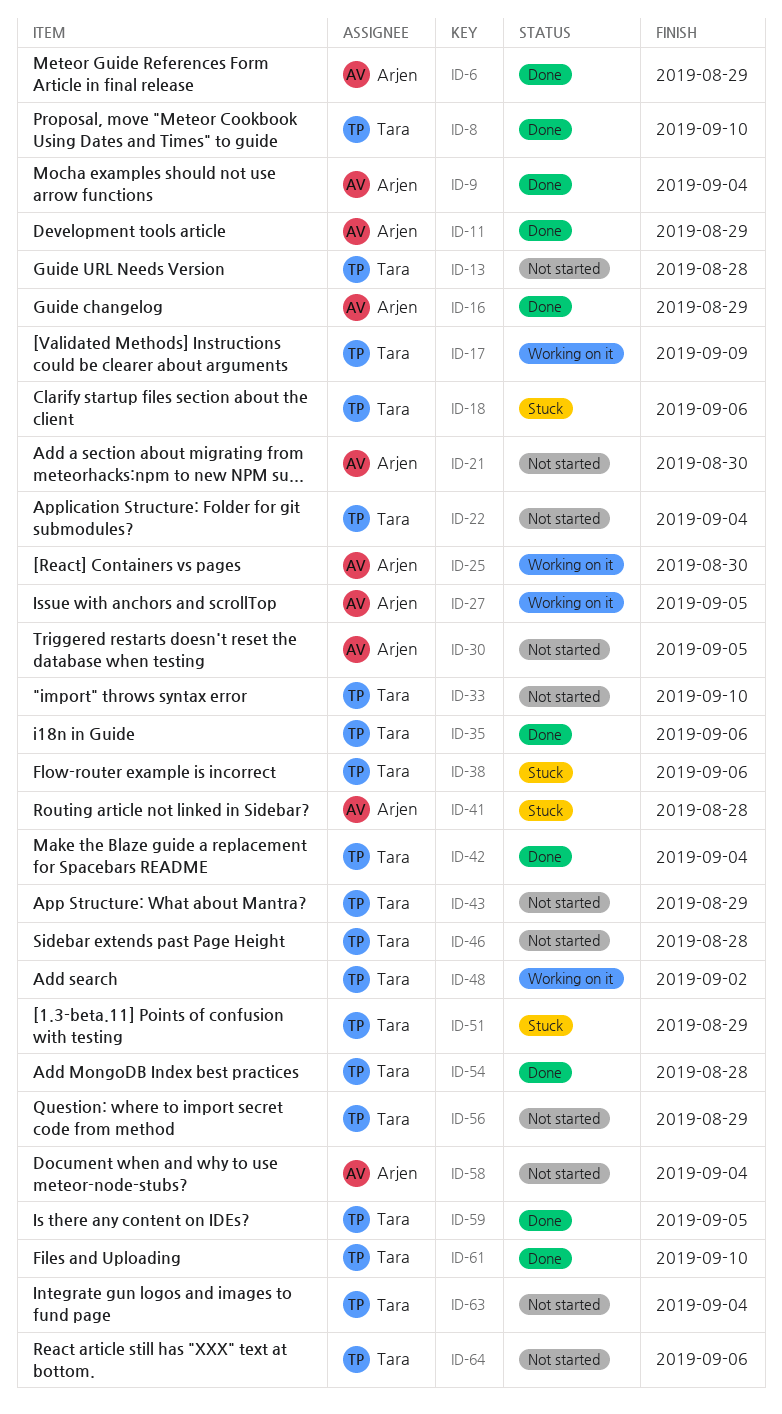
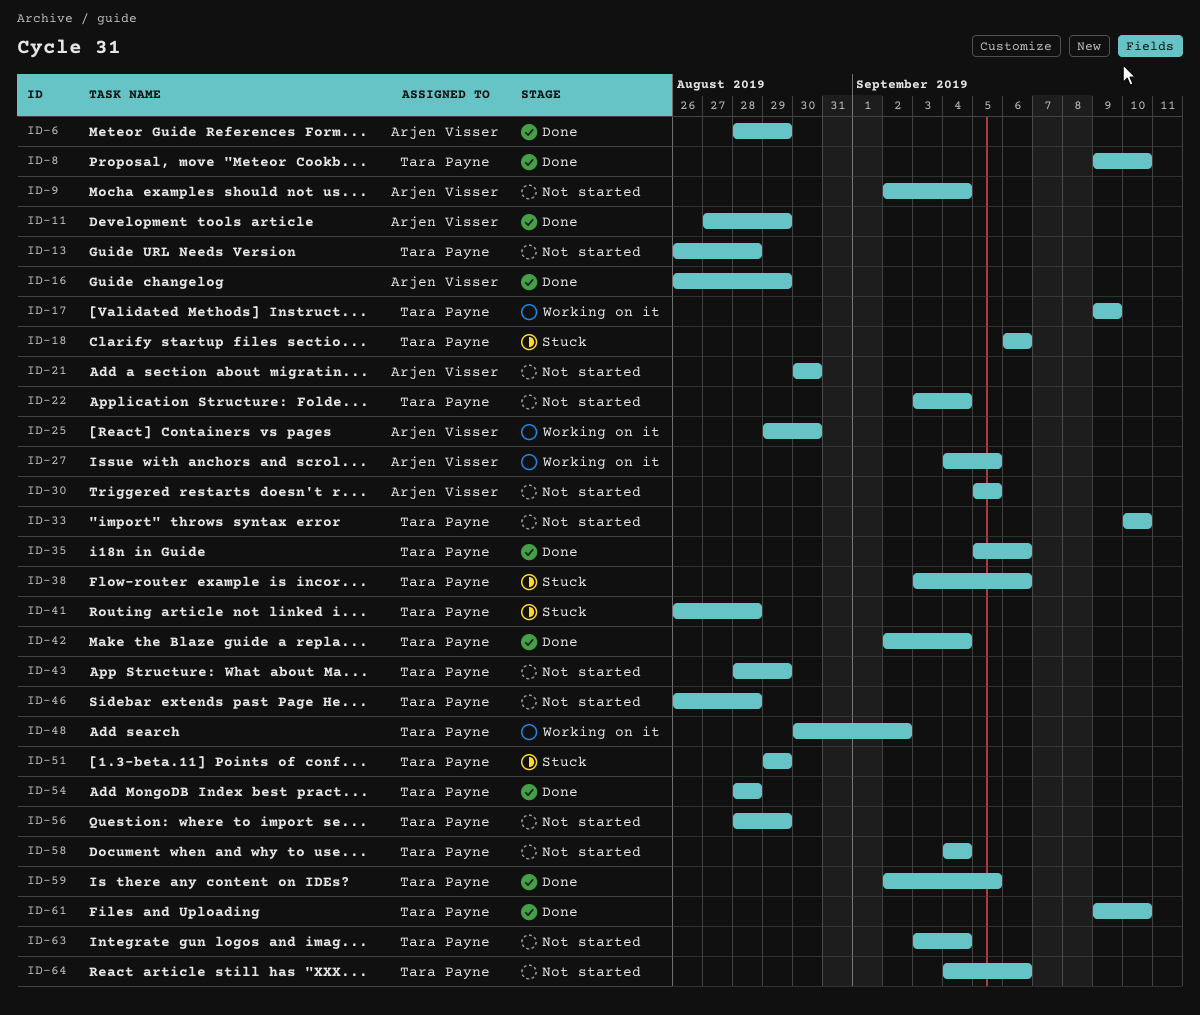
ID-9, status: Done -> Not started
ID-41, owner: Arjen Visser -> Tara Payne
ID-58, owner: Arjen Visser -> Tara Payne

